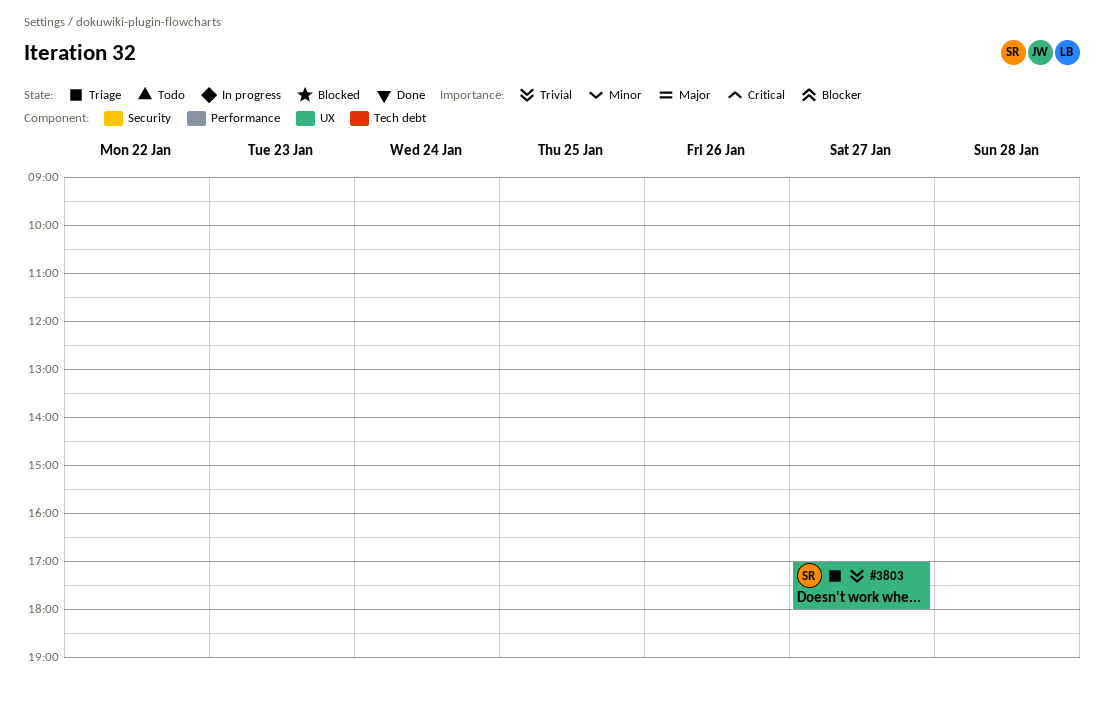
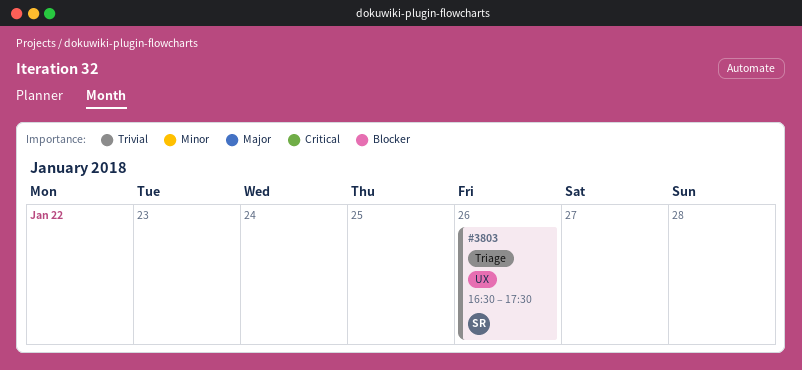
#3803, day: Jan 27 -> Jan 26
#3803, begins: 17:00 -> 16:30
#3803, ends: 18:00 -> 17:30

